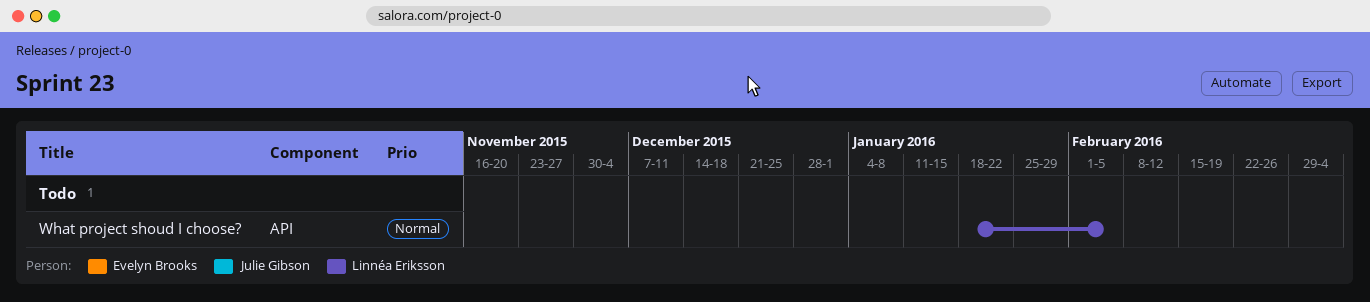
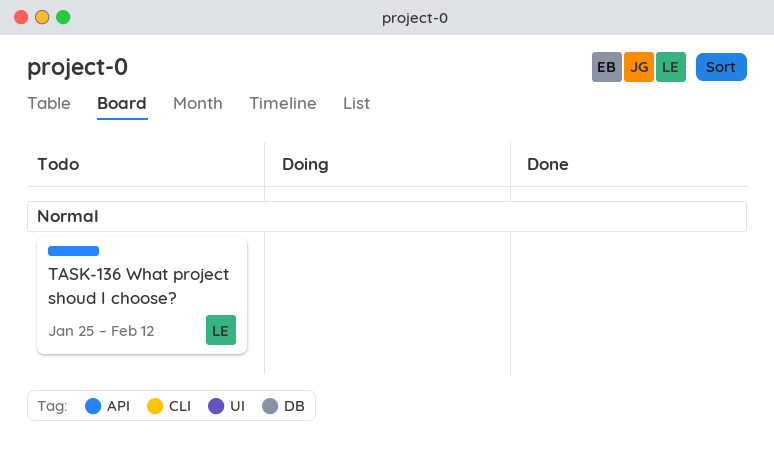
What project shoud I choose?, start: Jan 18 -> Jan 25
What project shoud I choose?, due: Feb 5 -> Feb 12

